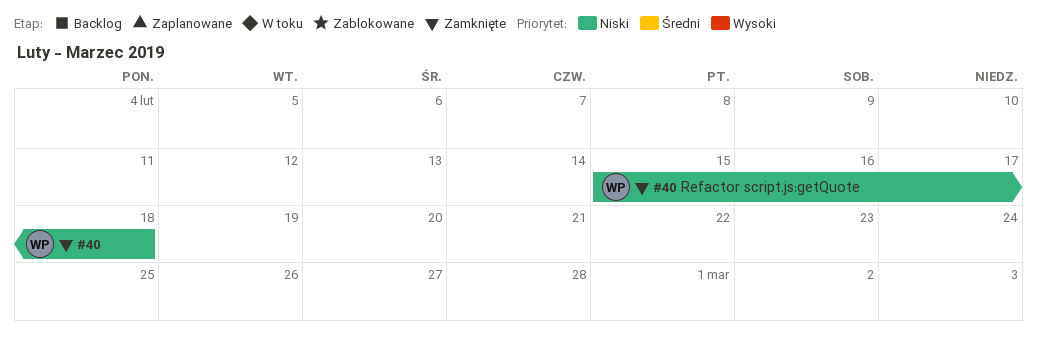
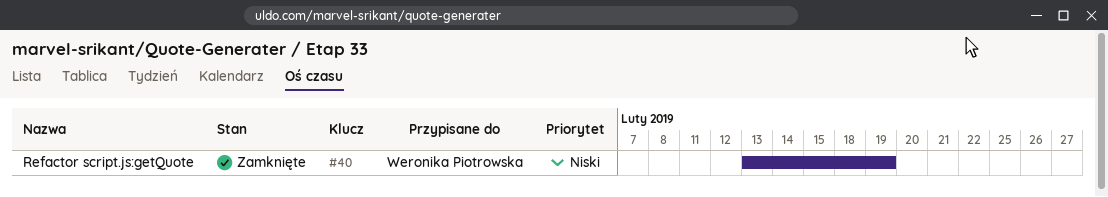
#40, start: Feb 15 -> Feb 13
#40, due: Feb 18 -> Feb 19

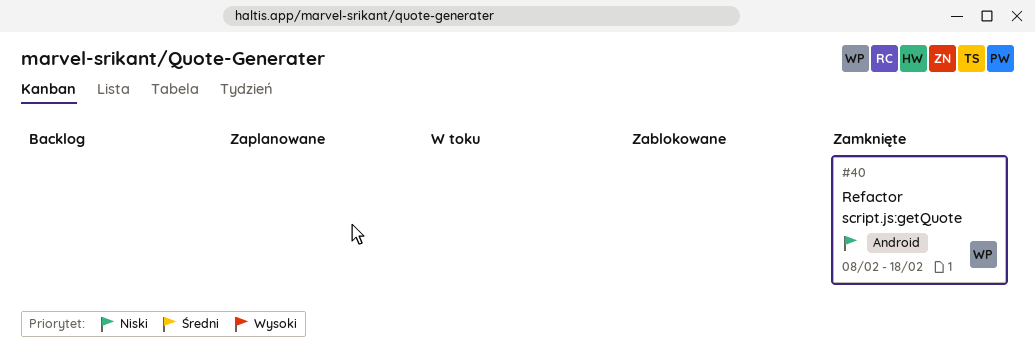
#40, start: Feb 13 -> Feb 8
#40, due: Feb 19 -> Feb 18

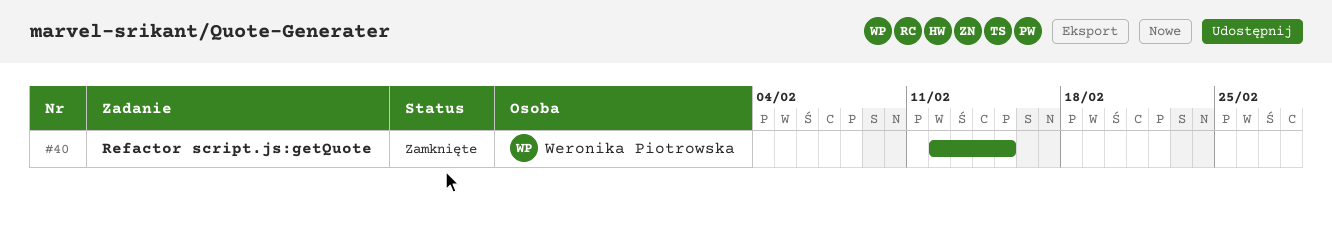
#40, start: Feb 8 -> Feb 12
#40, due: Feb 18 -> Feb 15

